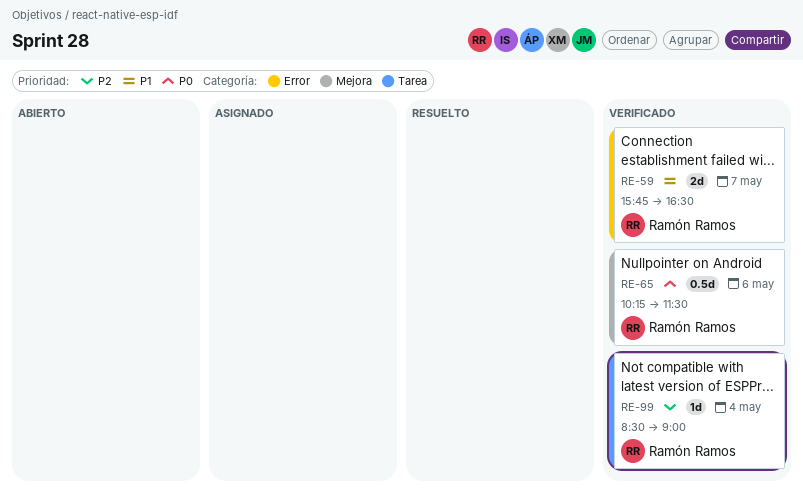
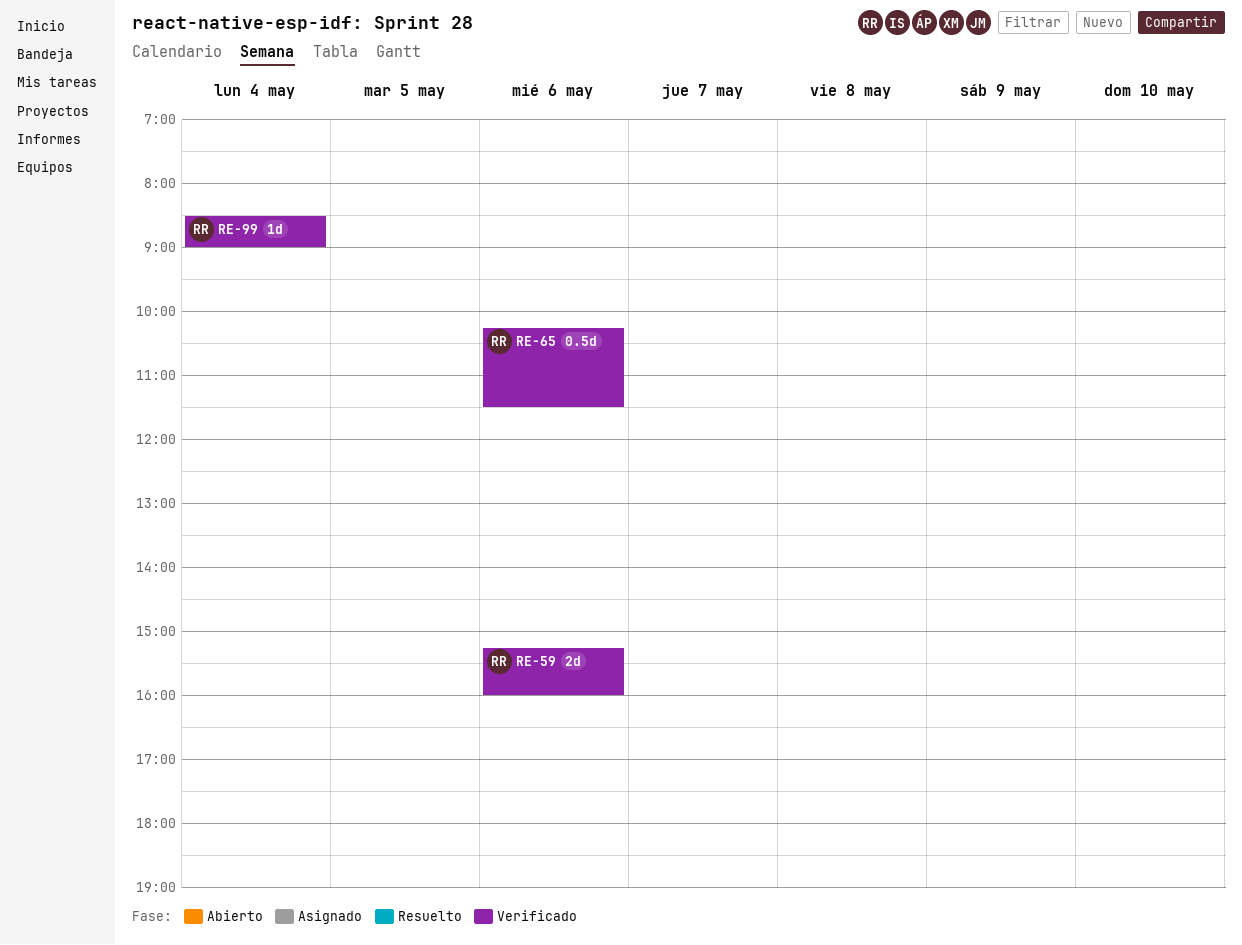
RE-59, day: May 7 -> May 6
RE-59, begins: 15:45 -> 15:15
RE-59, ends: 16:30 -> 16:00

